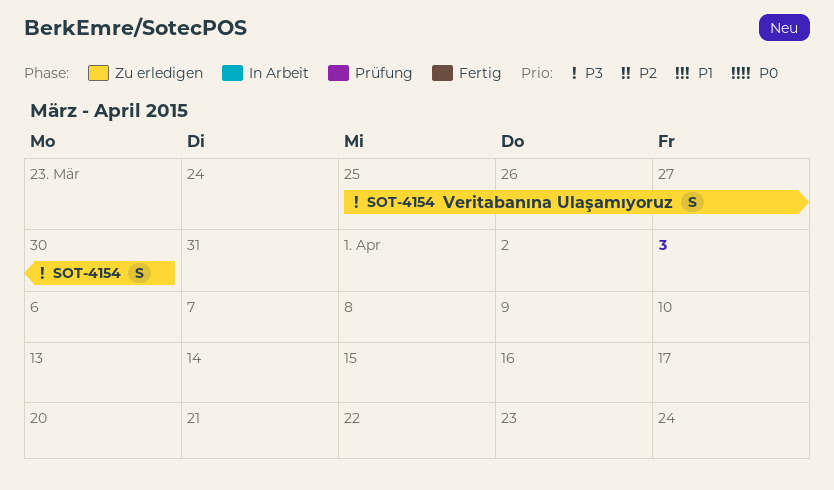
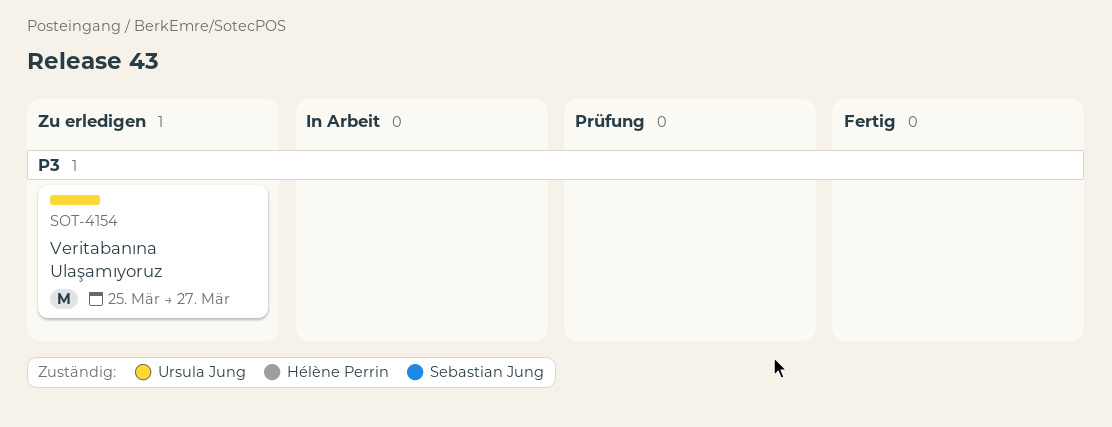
SOT-4154, estimate: S -> M
SOT-4154, due: Mar 30 -> Mar 27

